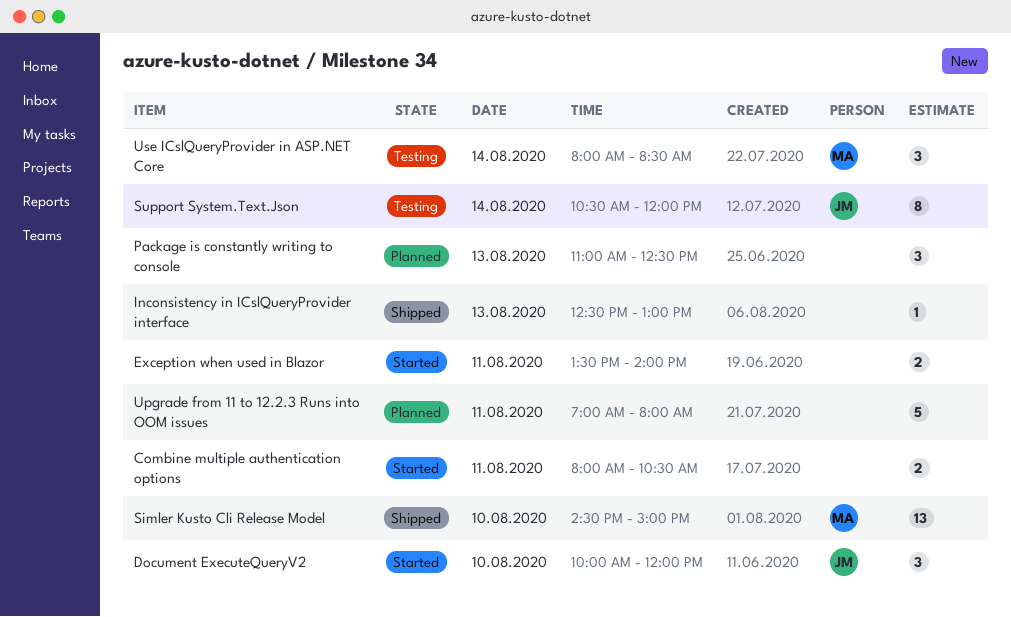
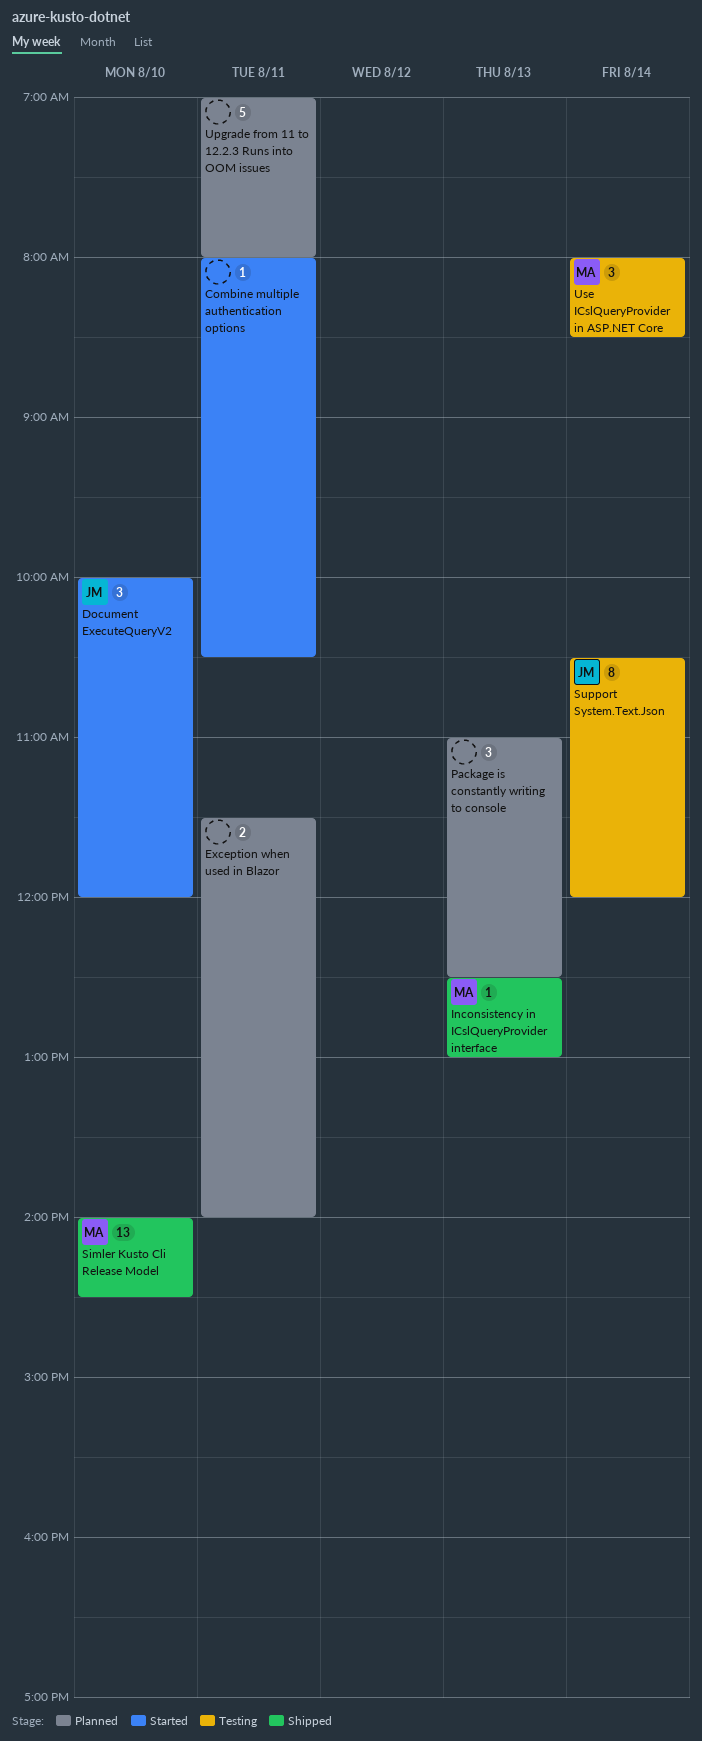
Combine multiple authentication options, estimate: 2 -> 1
Exception when used in Blazor, status: Started -> Planned
Exception when used in Blazor, begins: 13:30 -> 11:30
Inconsistency in ICslQueryProvider interface, owner: none -> MA
Simler Kusto Cli Release Model, begins: 14:30 -> 14:00
Simler Kusto Cli Release Model, ends: 15:00 -> 14:30

